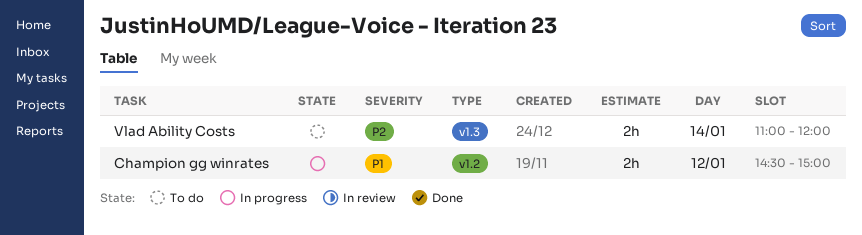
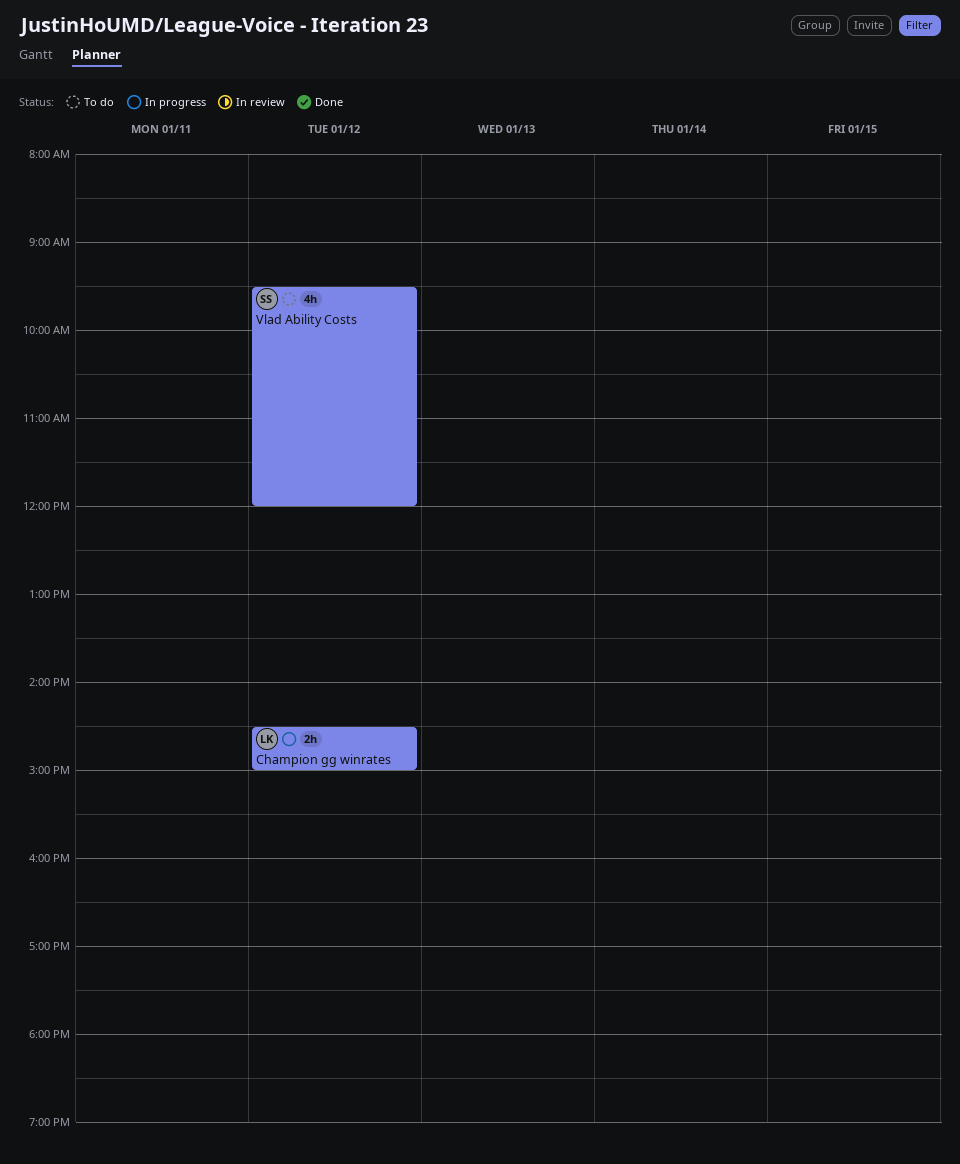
Vlad Ability Costs, estimate: 2h -> 4h
Vlad Ability Costs, day: Jan 14 -> Jan 12
Vlad Ability Costs, begins: 11:00 -> 09:30

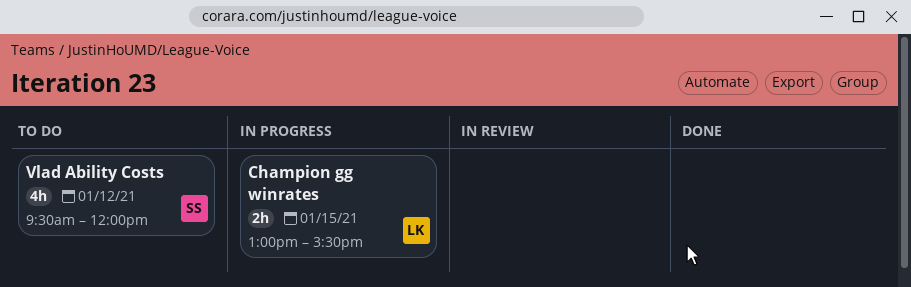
Champion gg winrates, day: Jan 12 -> Jan 15
Champion gg winrates, begins: 14:30 -> 13:00
Champion gg winrates, ends: 15:00 -> 15:30

